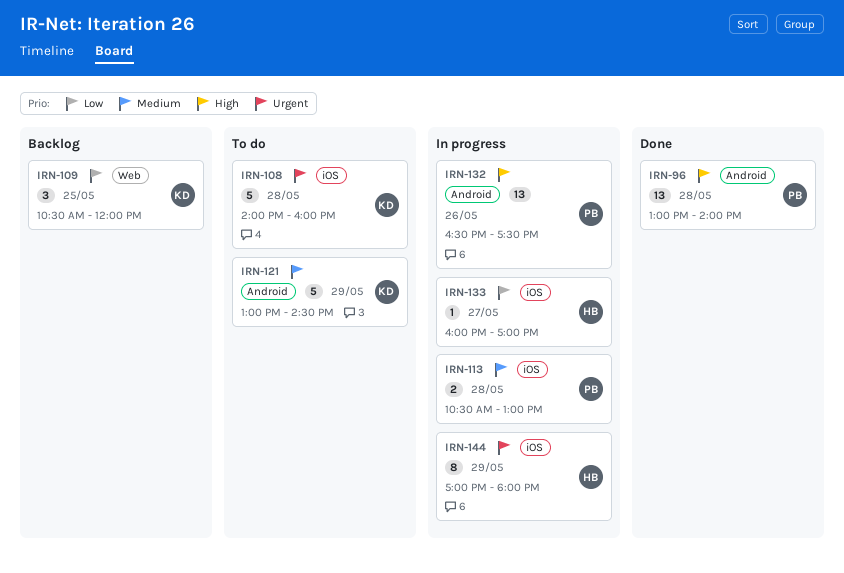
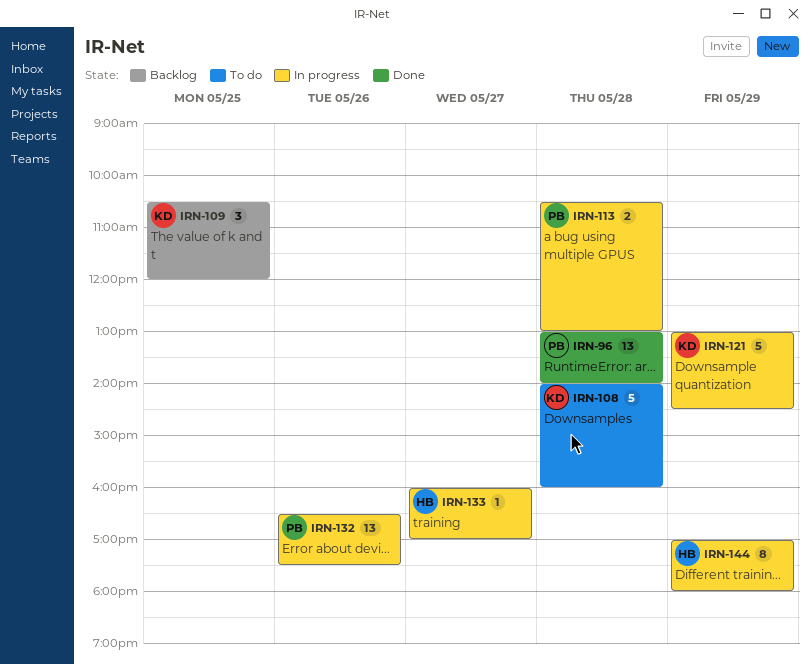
IRN-121, status: To do -> In progress

